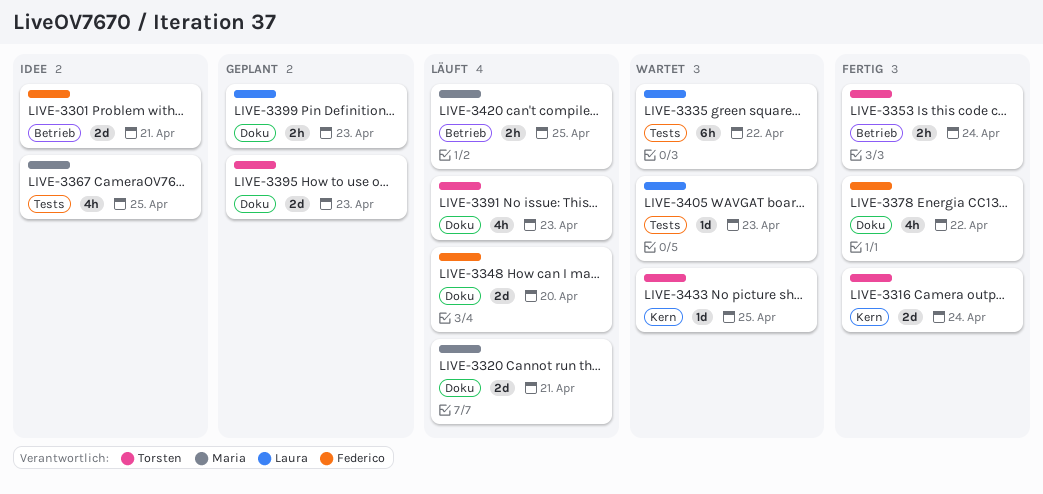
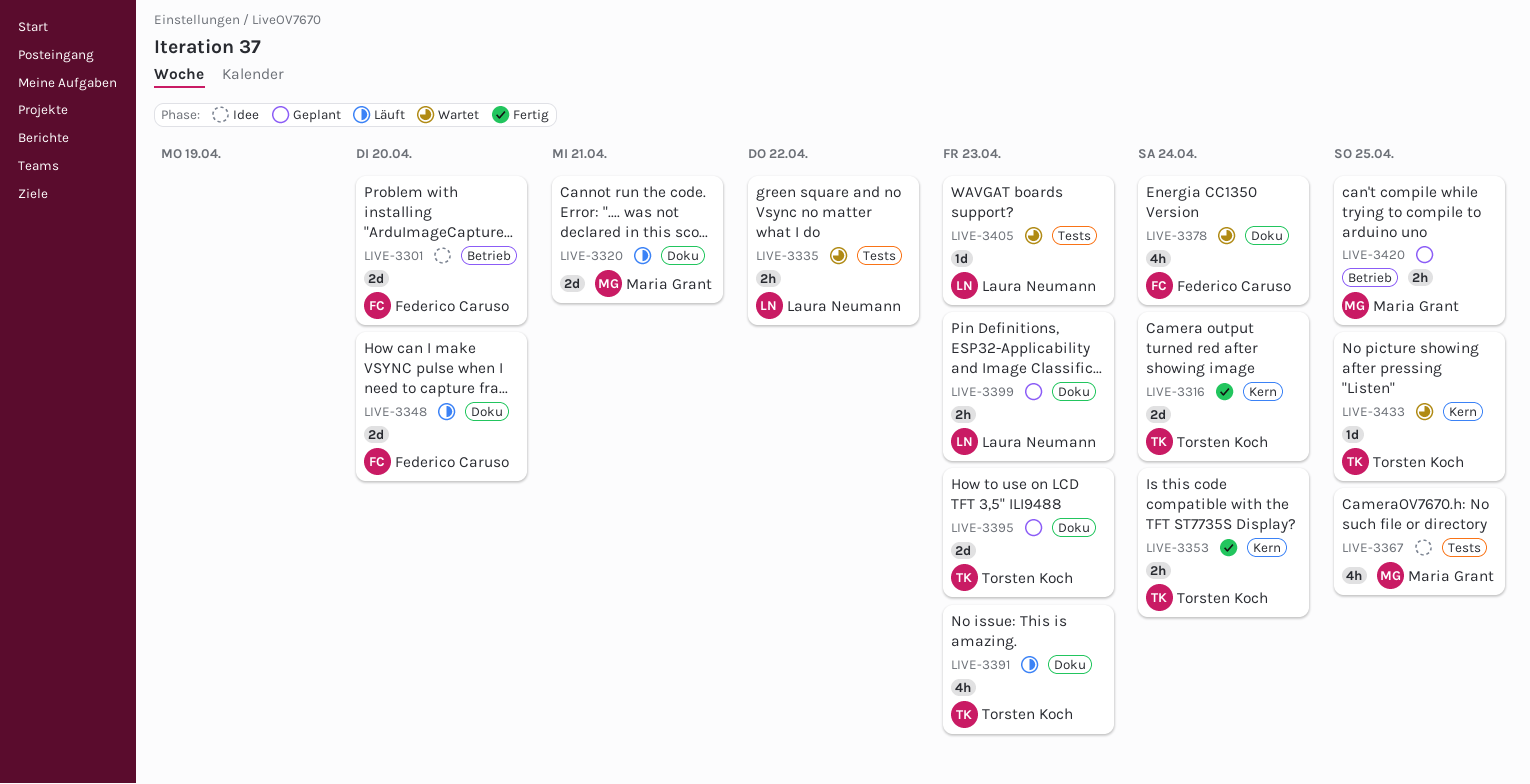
LIVE-3301, due: Apr 21 -> Apr 20
LIVE-3335, estimate: 6h -> 2h
LIVE-3353, label: Betrieb -> Kern
LIVE-3378, status: Fertig -> Wartet
LIVE-3378, due: Apr 22 -> Apr 24
LIVE-3420, status: Läuft -> Geplant

